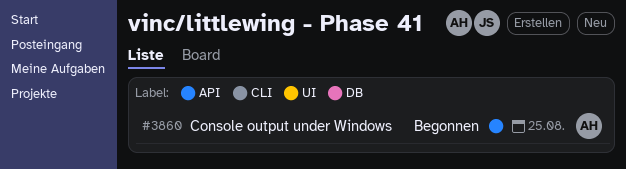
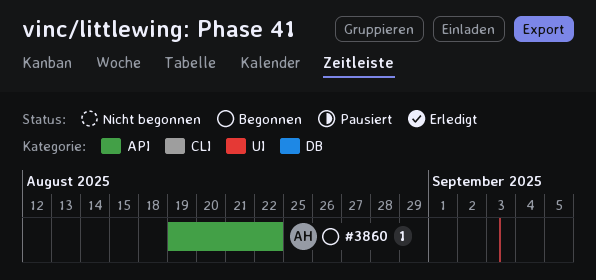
#3860, due: Aug 25 -> Aug 22

